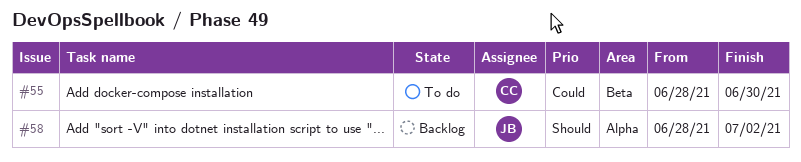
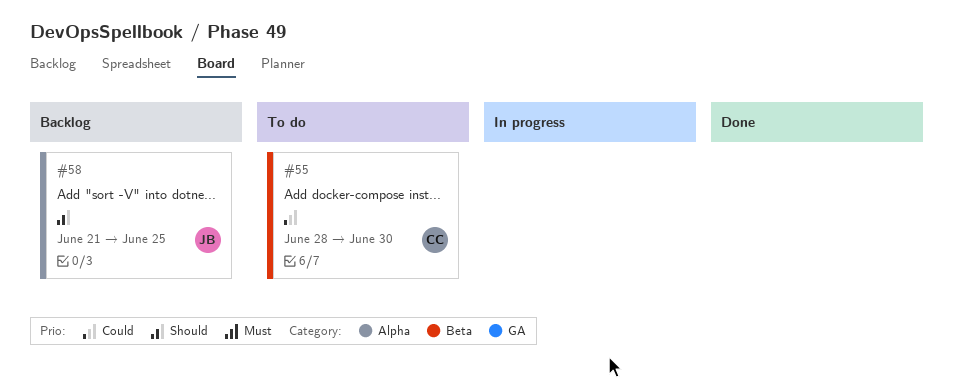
#58, start: Jun 28 -> Jun 21
#58, due: Jul 2 -> Jun 25

